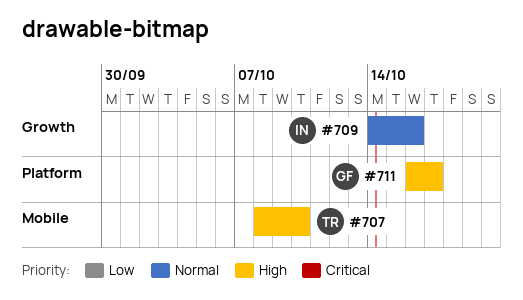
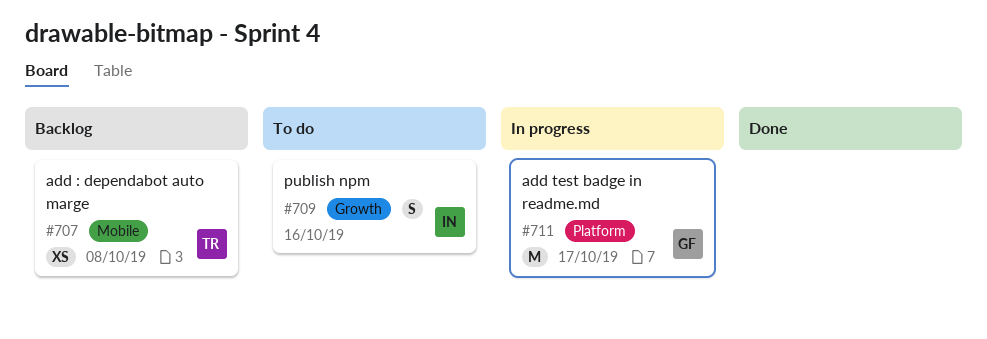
#707, due: Oct 10 -> Oct 8

